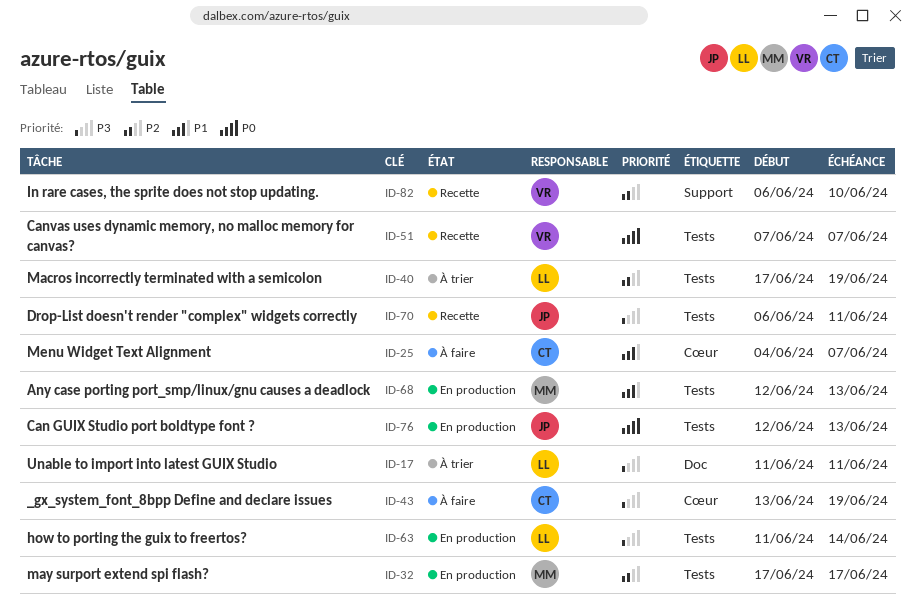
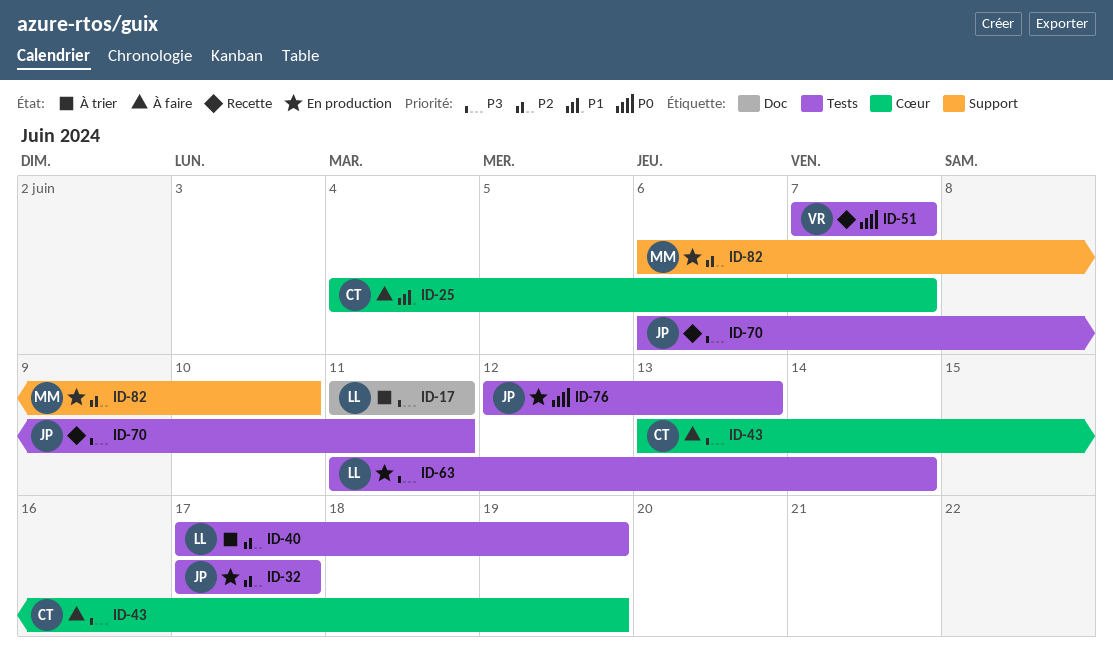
ID-32, owner: MM -> JP
ID-68: present -> none
ID-82, status: Recette -> En production
ID-82, owner: VR -> MM

